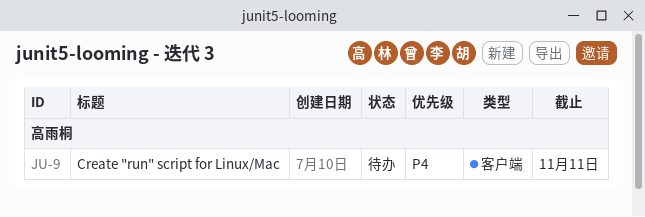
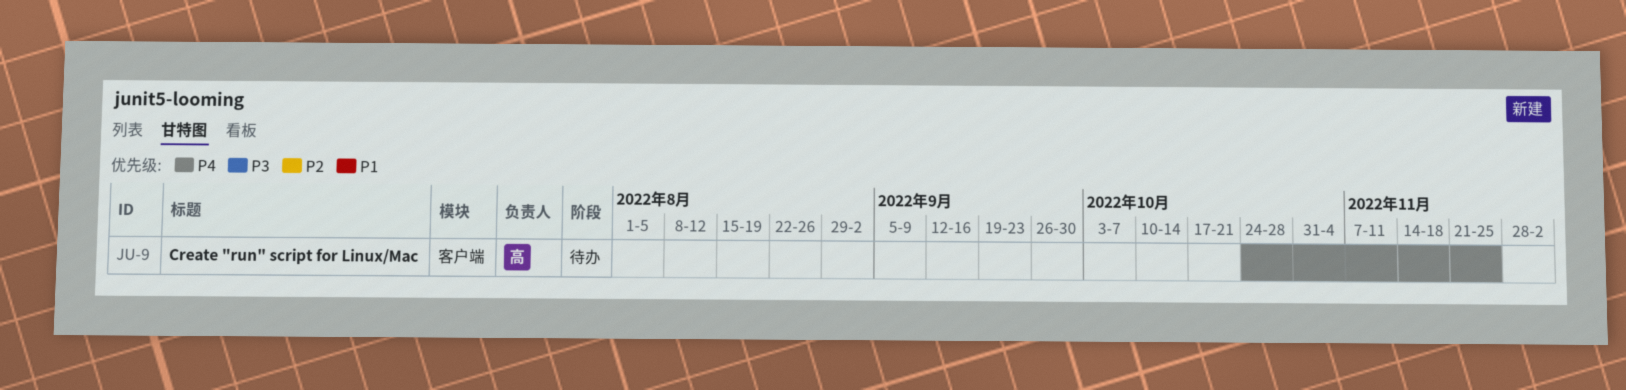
JU-9, due: Nov 11 -> Nov 25

